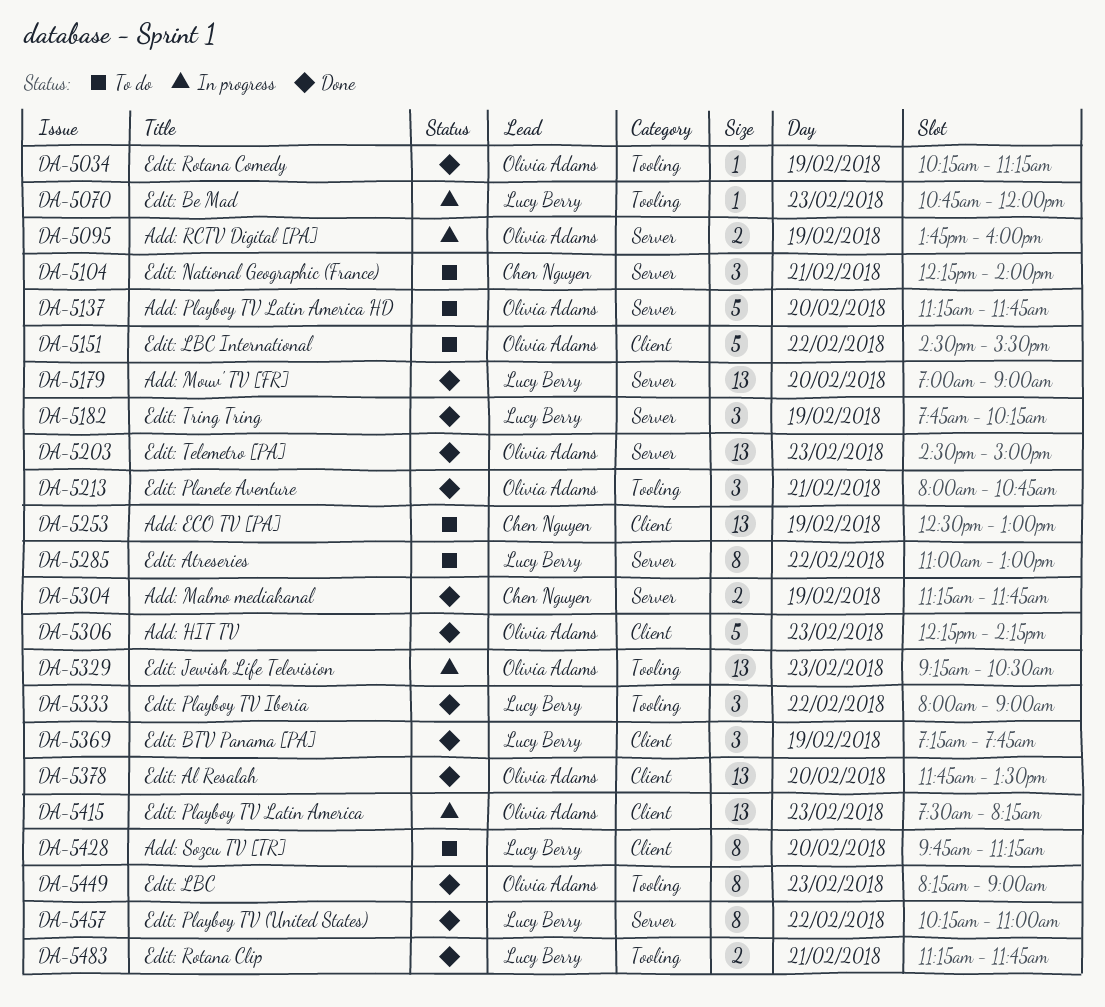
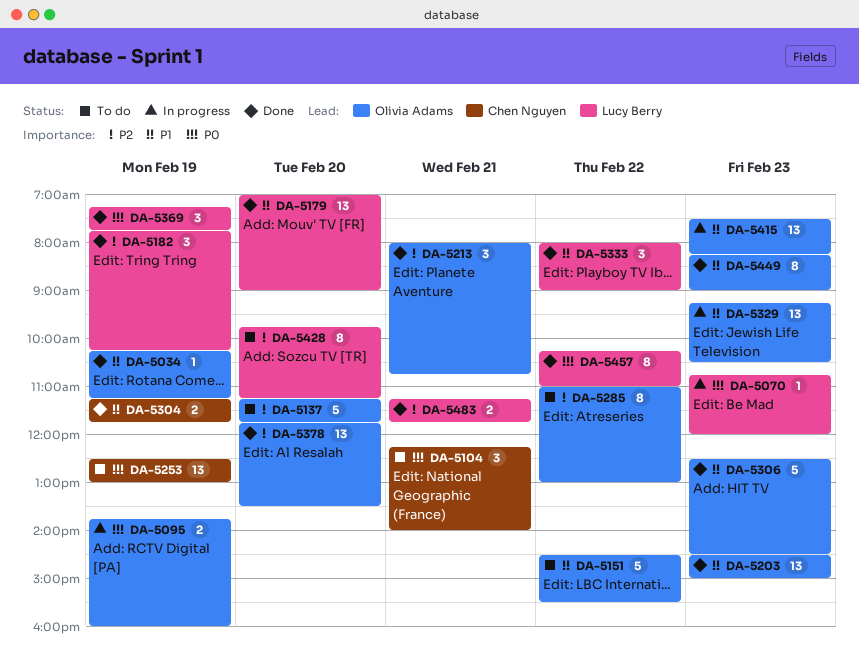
DA-5285, owner: Lucy Berry -> Olivia Adams
DA-5306, begins: 12:15 -> 12:30
DA-5306, ends: 14:15 -> 14:30

